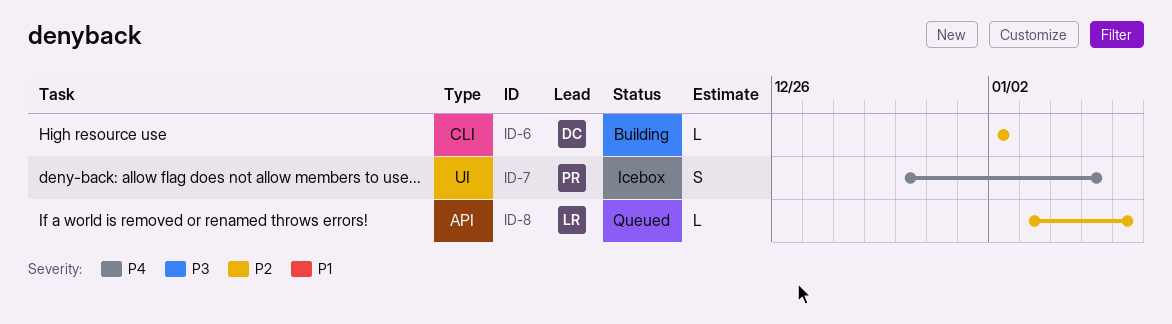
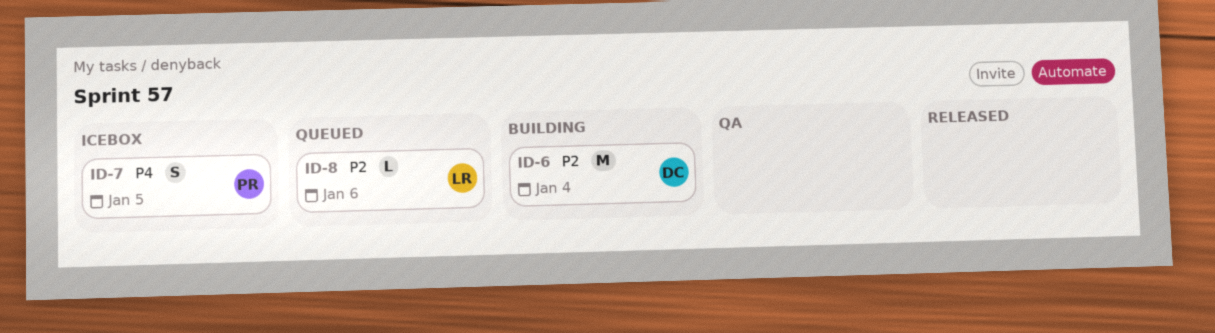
ID-6, estimate: L -> M
ID-6, due: Jan 2 -> Jan 4

